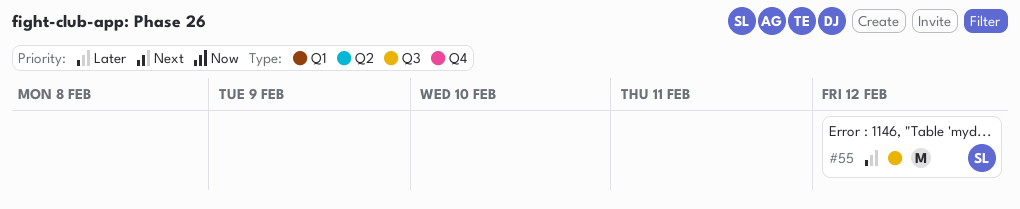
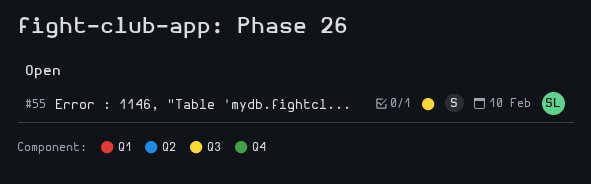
#55, estimate: M -> S
#55, due: Feb 12 -> Feb 10

